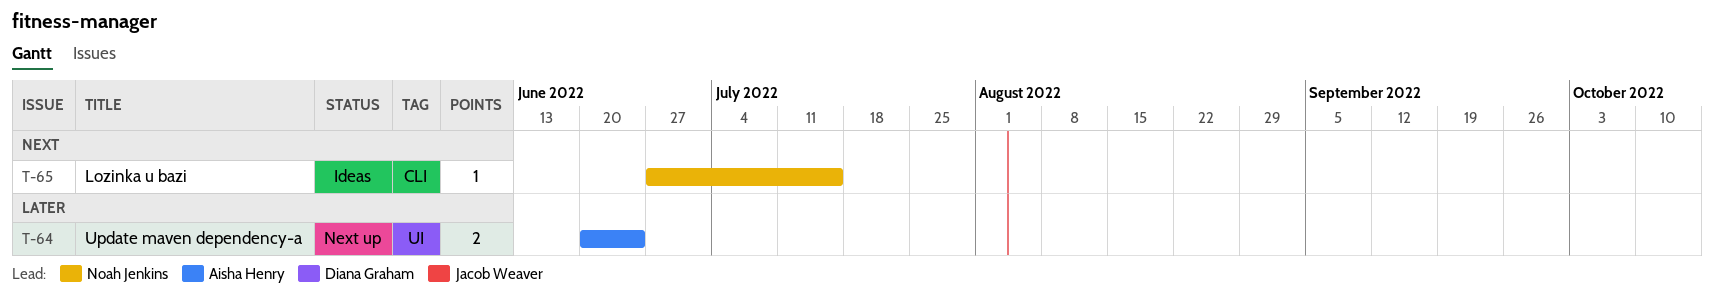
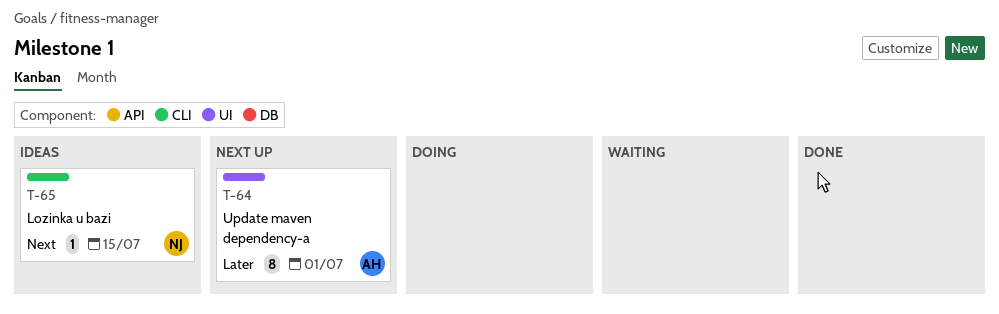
T-64, estimate: 2 -> 8
T-64, due: Jun 24 -> Jul 1

